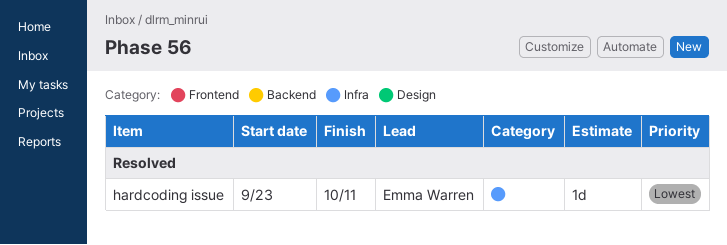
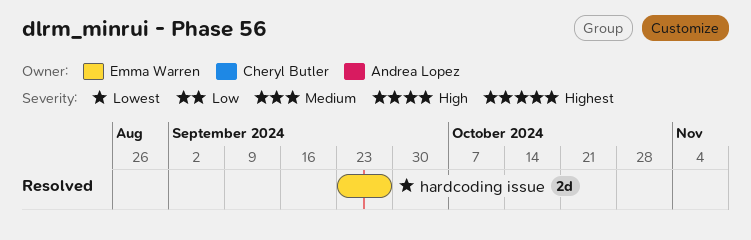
hardcoding issue, estimate: 1d -> 2d
hardcoding issue, due: Oct 11 -> Sep 27

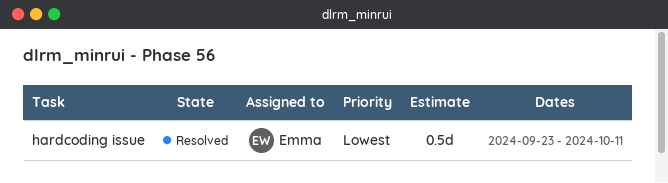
hardcoding issue, estimate: 2d -> 0.5d
hardcoding issue, due: Sep 27 -> Oct 11

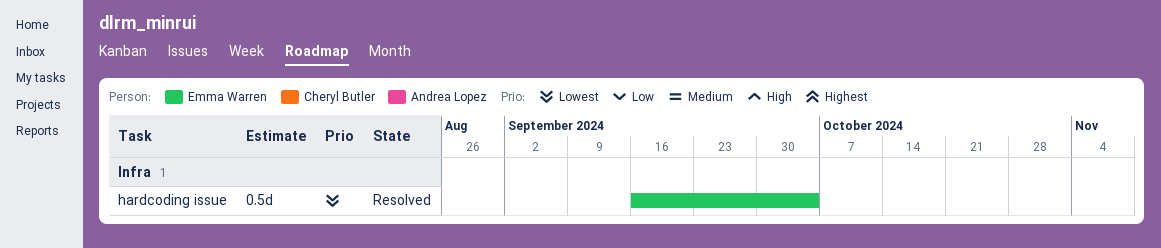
hardcoding issue, start: Sep 23 -> Sep 16
hardcoding issue, due: Oct 11 -> Oct 4

